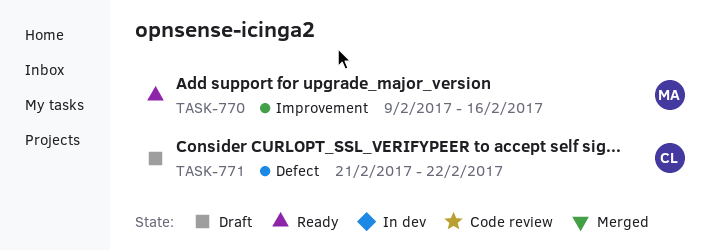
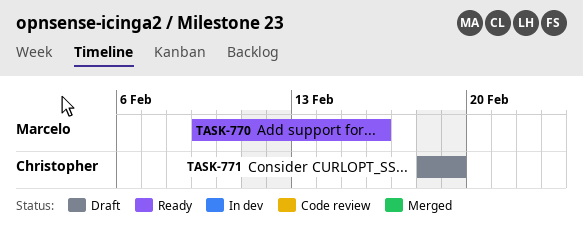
TASK-771, start: Feb 21 -> Feb 18
TASK-771, due: Feb 22 -> Feb 19

